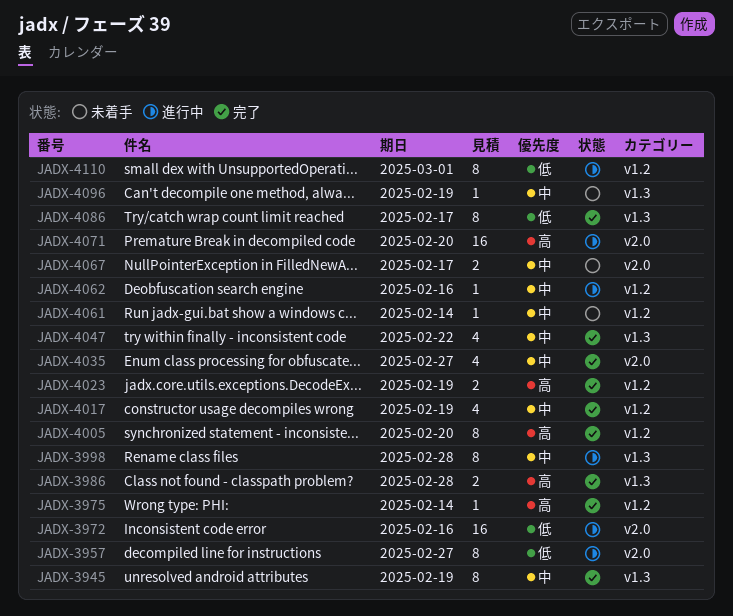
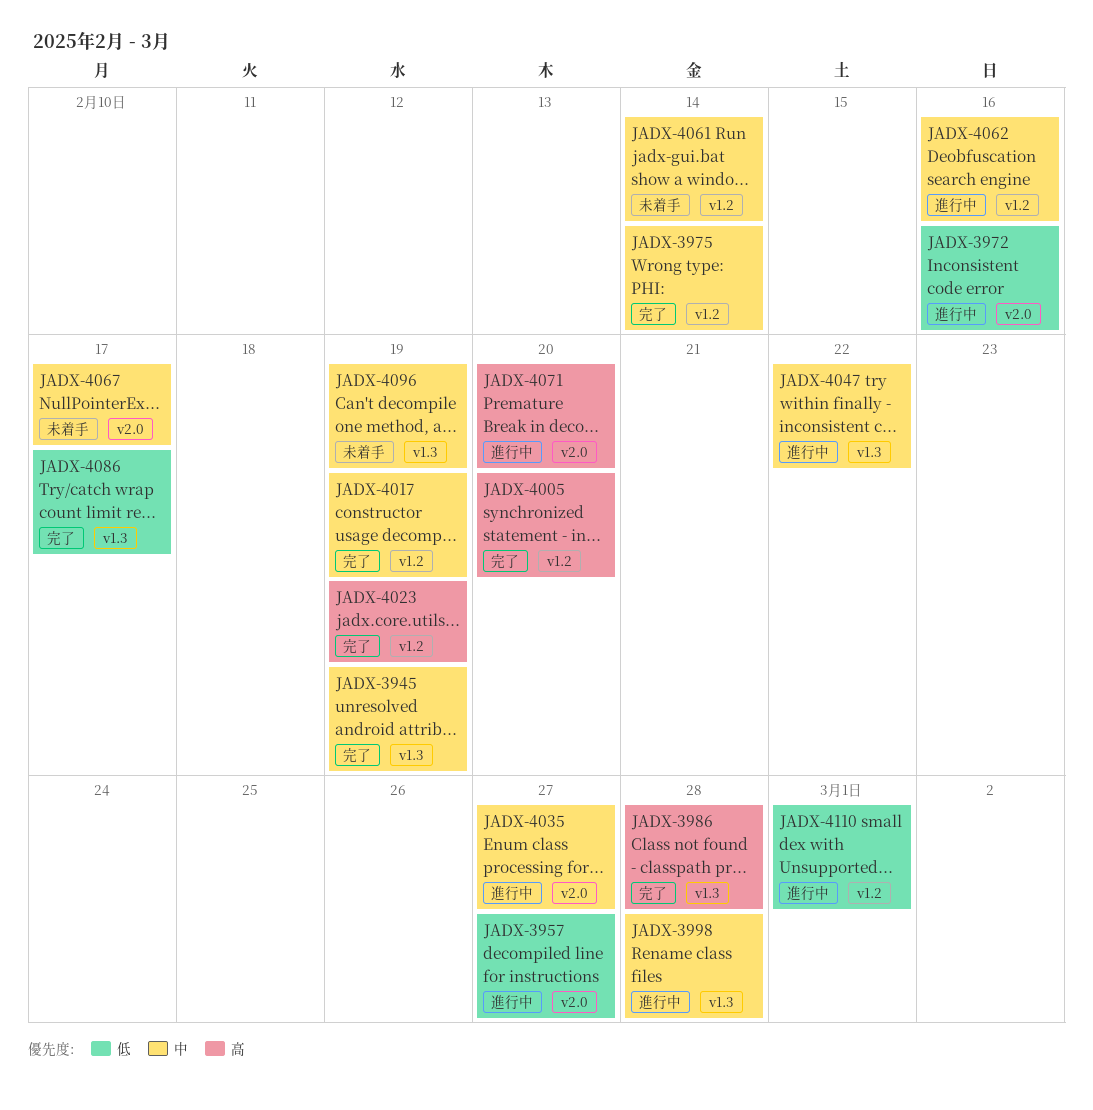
JADX-3975, priority: 高 -> 中
JADX-4035, status: 完了 -> 進行中
JADX-4047, status: 完了 -> 進行中

